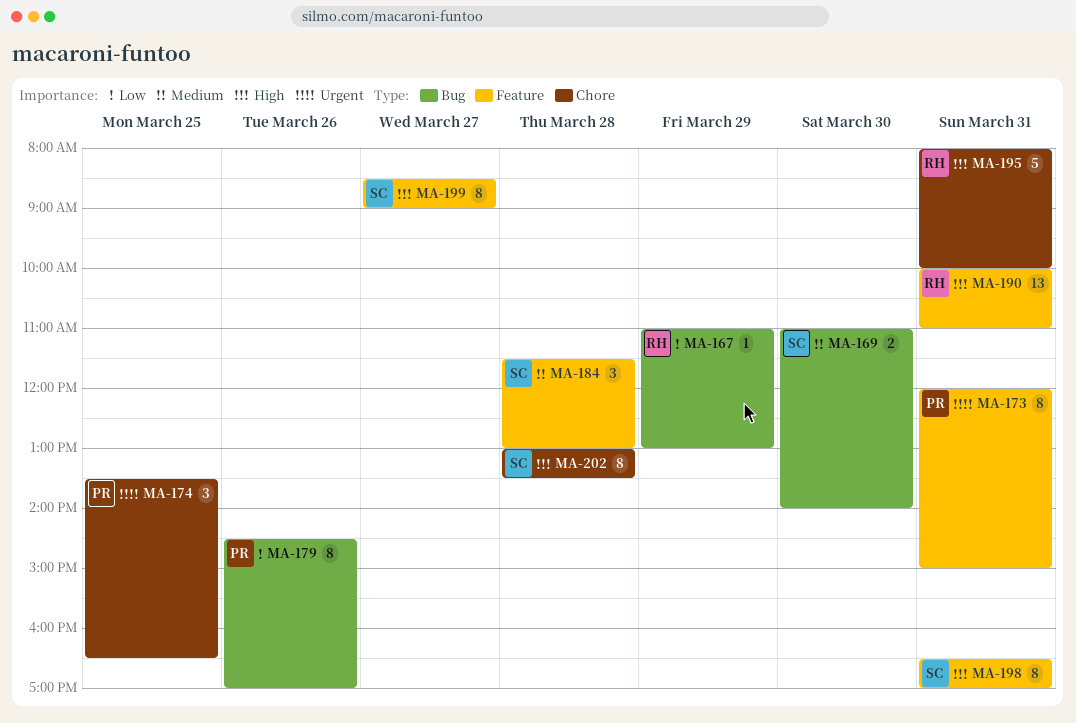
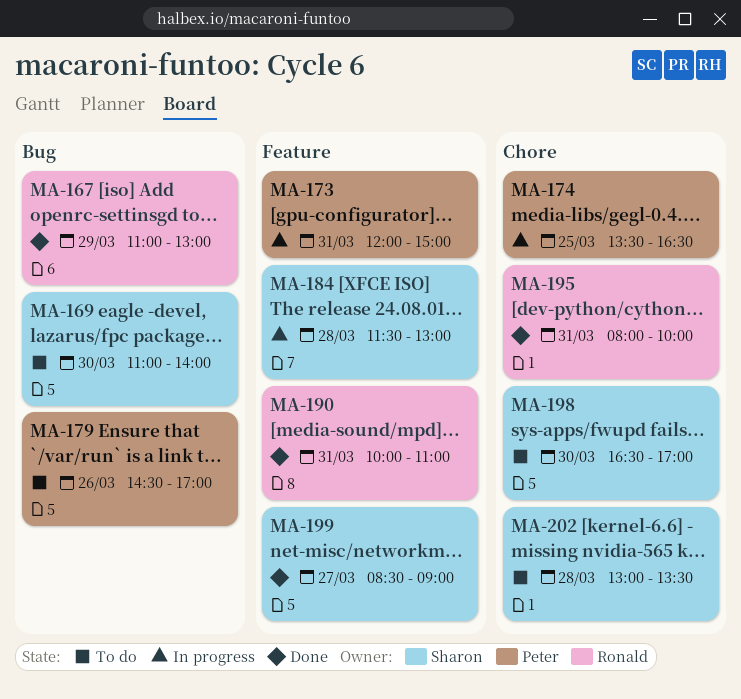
MA-198, label: Feature -> Chore
MA-198, day: Mar 31 -> Mar 30

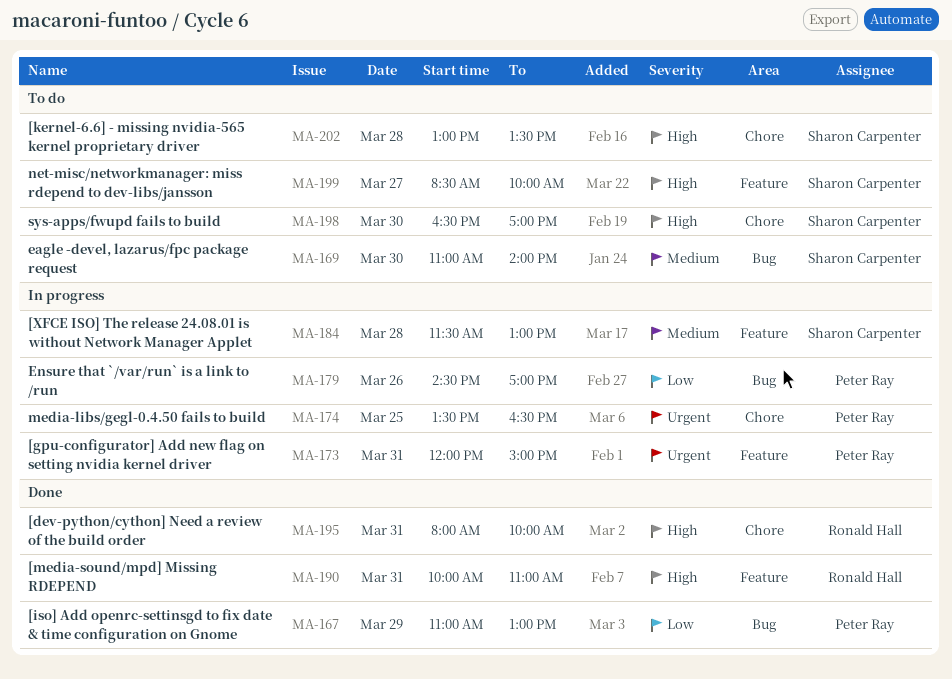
MA-167, owner: Ronald Hall -> Peter Ray
MA-179, status: To do -> In progress
MA-199, status: Done -> To do
MA-199, ends: 09:00 -> 10:00

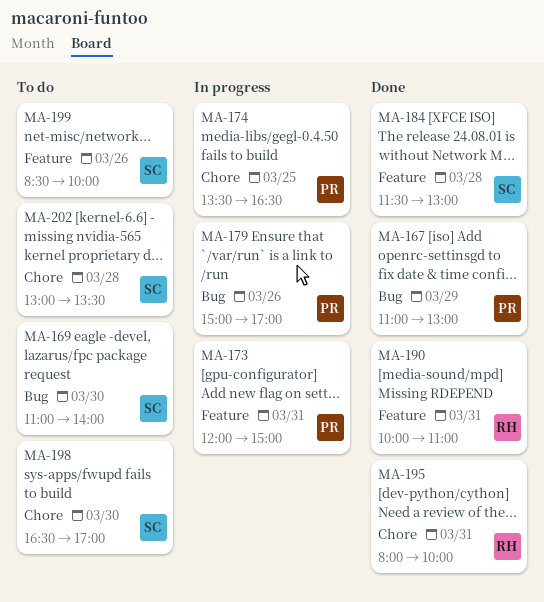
MA-179, begins: 14:30 -> 15:00
MA-184, status: In progress -> Done
MA-199, day: Mar 27 -> Mar 26

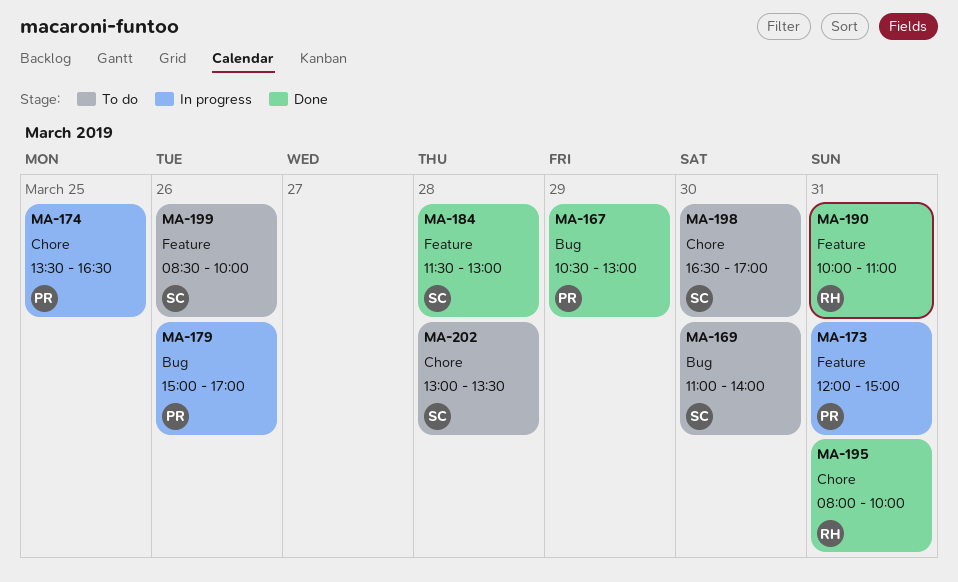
MA-167, begins: 11:00 -> 10:30

